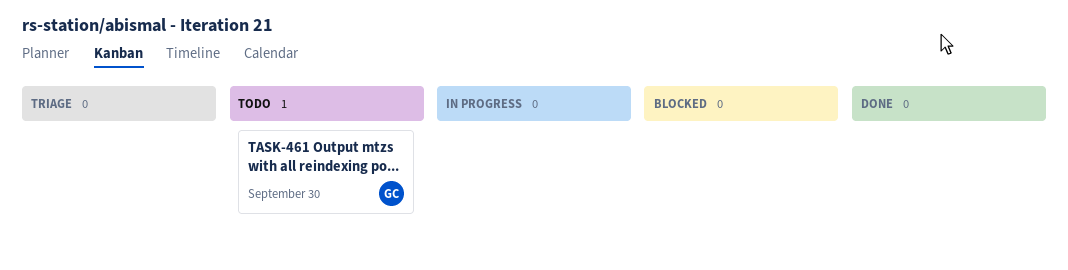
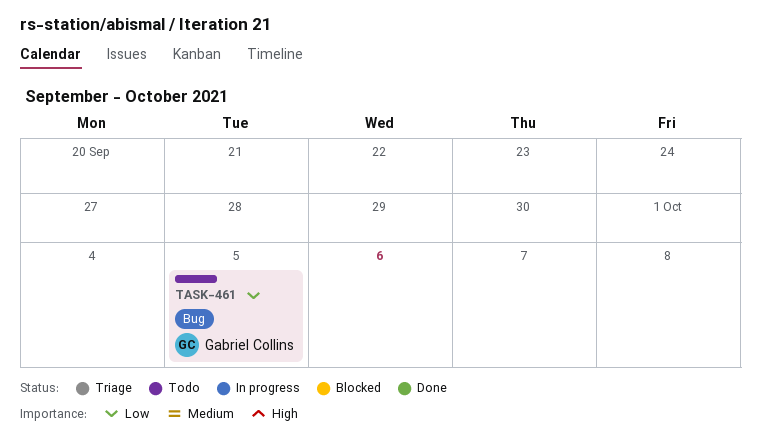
TASK-461, due: Sep 30 -> Oct 5

